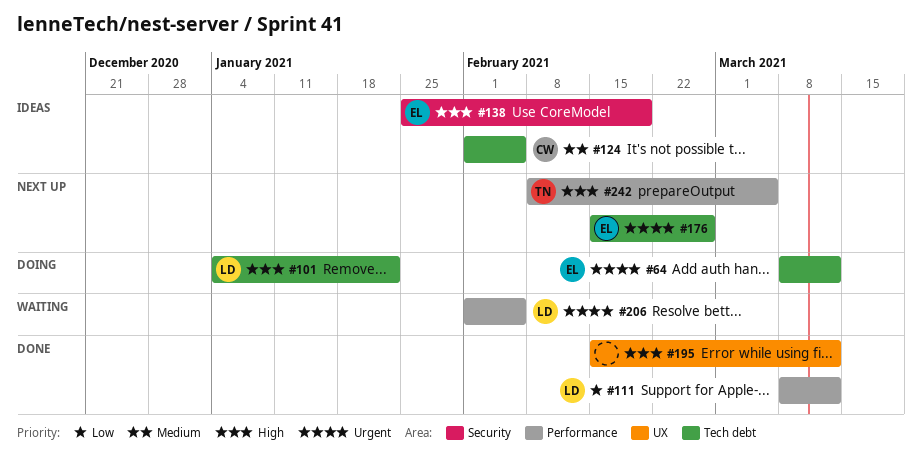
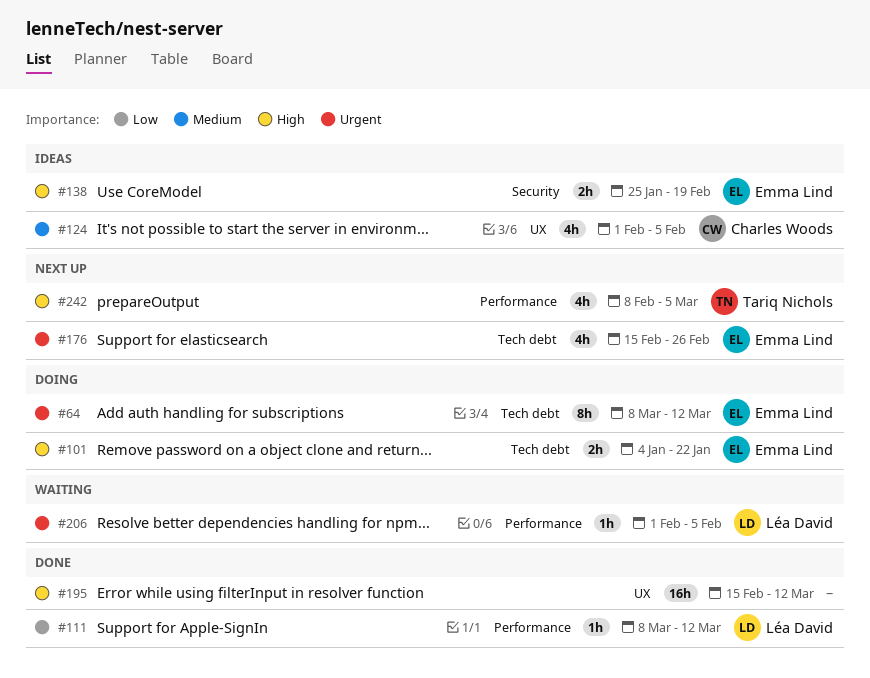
#101, owner: Léa David -> Emma Lind
#124, label: Tech debt -> UX

